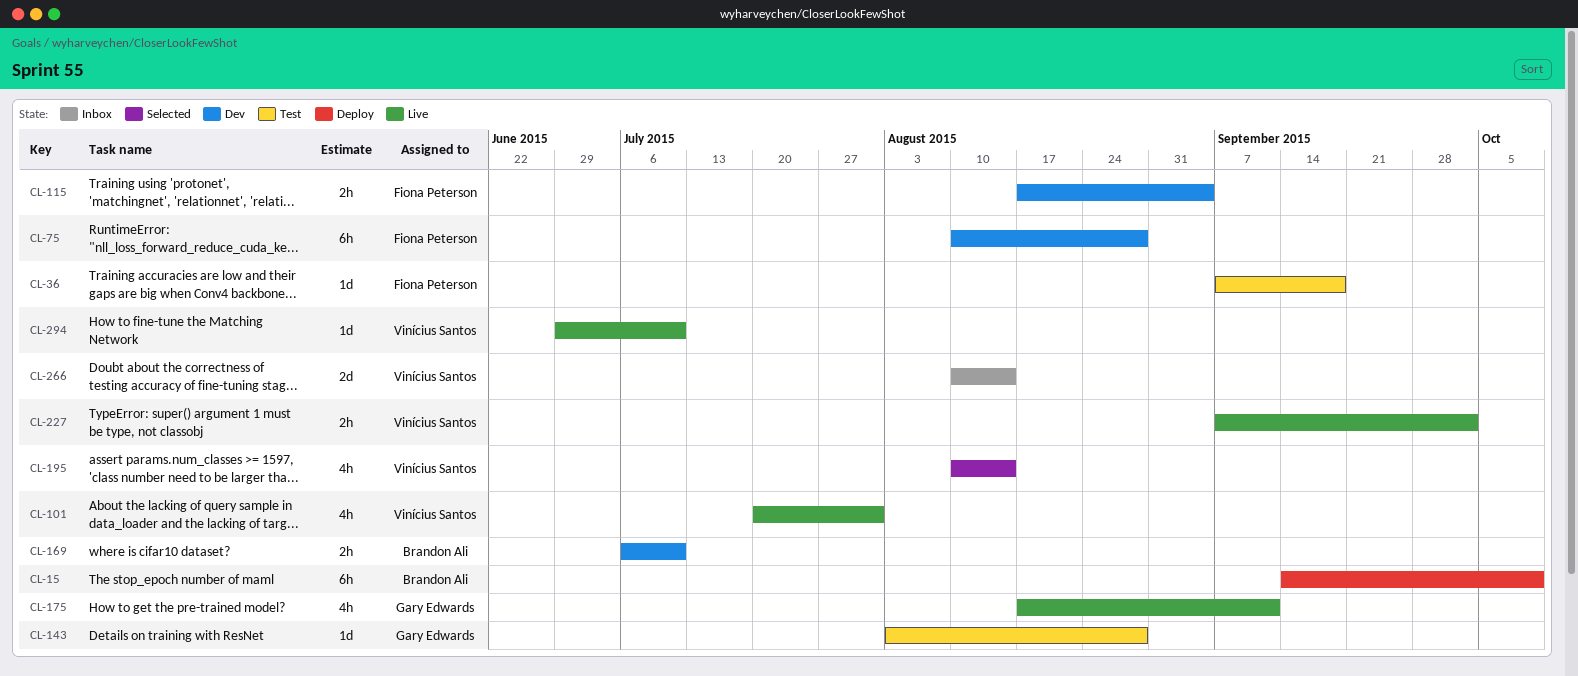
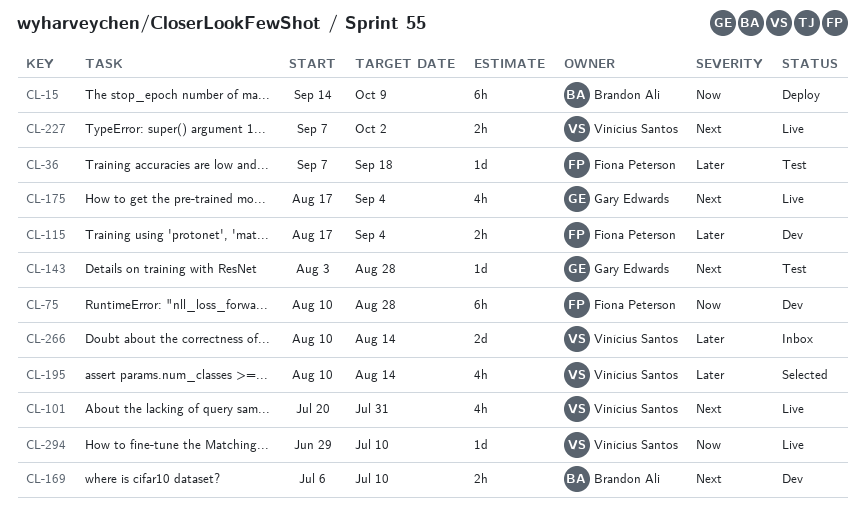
CL-175, due: Sep 11 -> Sep 4

